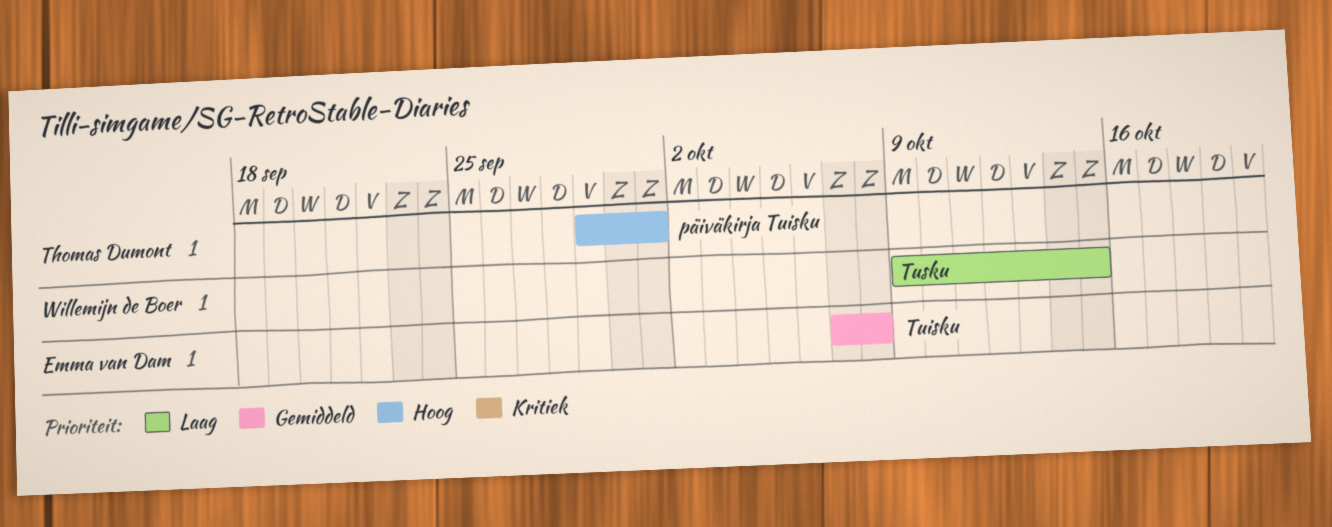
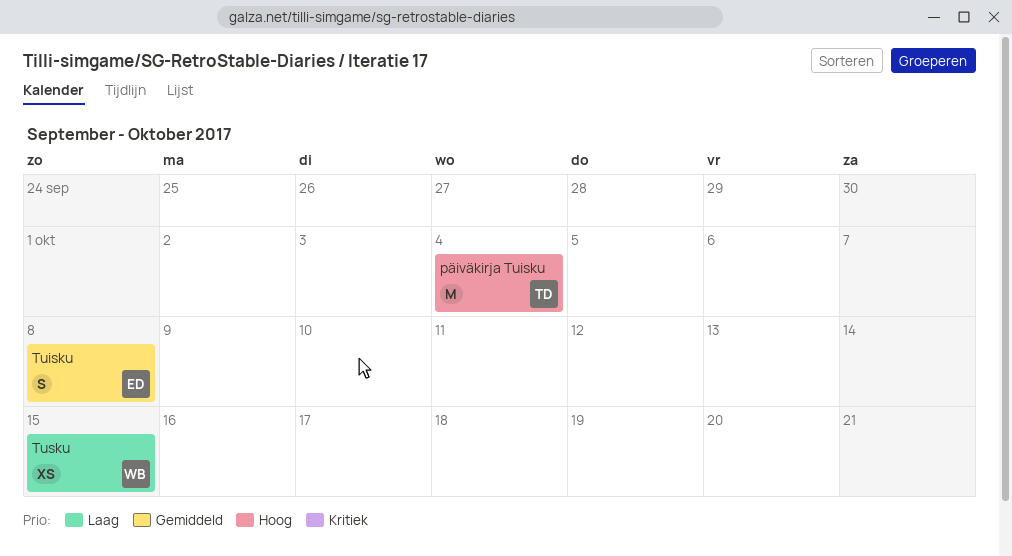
päiväkirja Tuisku, due: Oct 1 -> Oct 4

